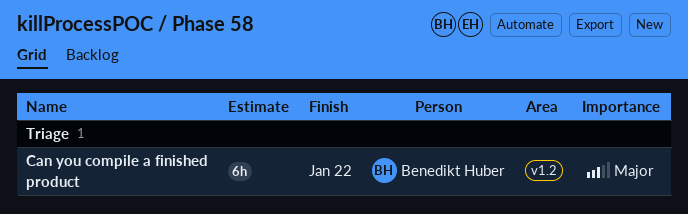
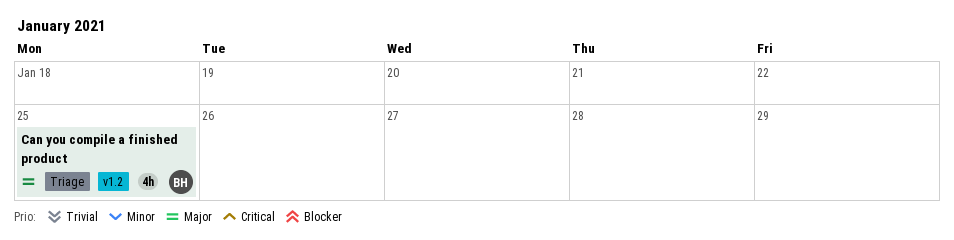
Can you compile a finished product, estimate: 6h -> 4h
Can you compile a finished product, due: Jan 22 -> Jan 25

